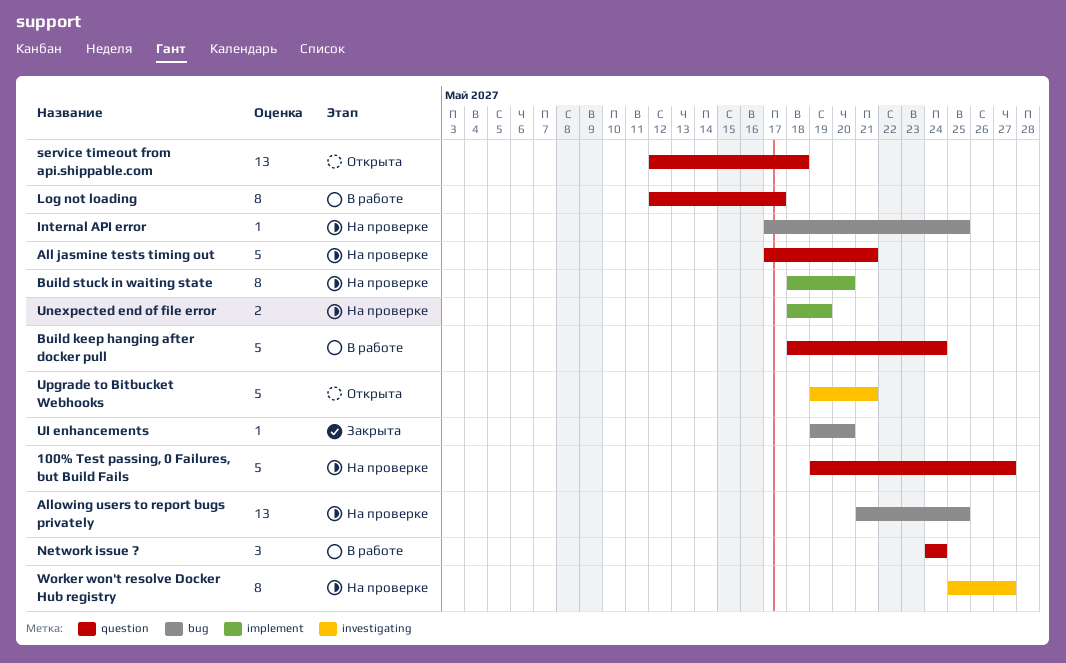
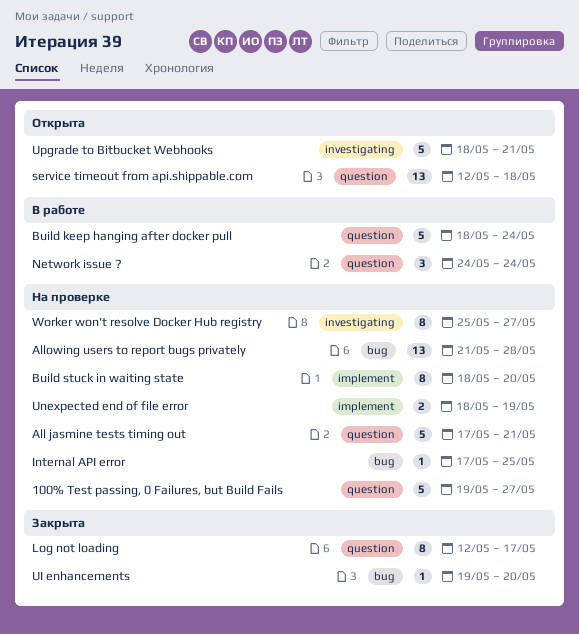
Allowing users to report bugs privately, due: May 25 -> May 28
Log not loading, status: В работе -> Закрыта
Upgrade to Bitbucket Webhooks, start: May 19 -> May 18

